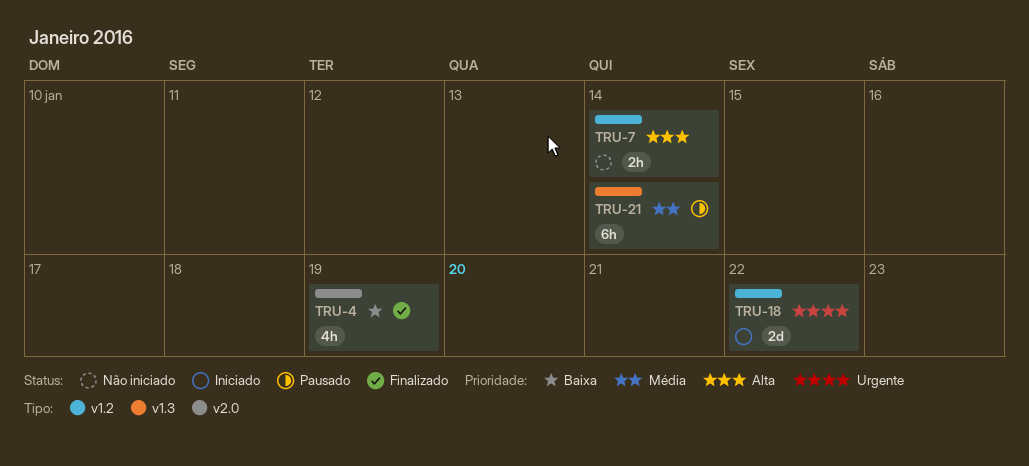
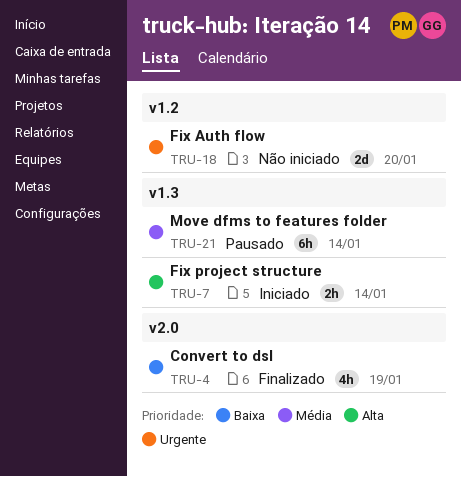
TRU-7, status: Não iniciado -> Iniciado
TRU-7, label: v1.2 -> v1.3
TRU-18, status: Iniciado -> Não iniciado
TRU-18, due: Jan 22 -> Jan 20

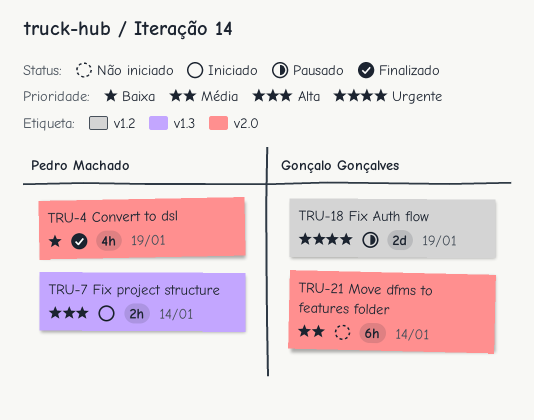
TRU-18, status: Não iniciado -> Pausado
TRU-18, due: Jan 20 -> Jan 19
TRU-21, status: Pausado -> Não iniciado
TRU-21, label: v1.3 -> v2.0

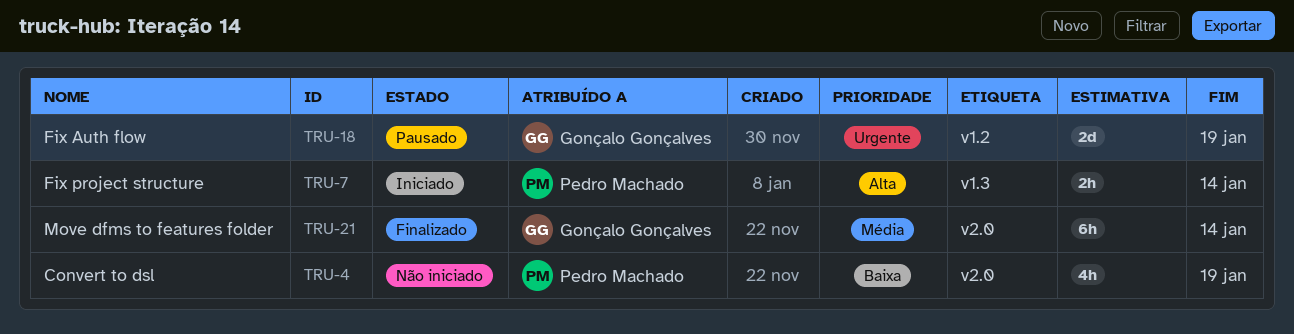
TRU-4, status: Finalizado -> Não iniciado
TRU-21, status: Não iniciado -> Finalizado

